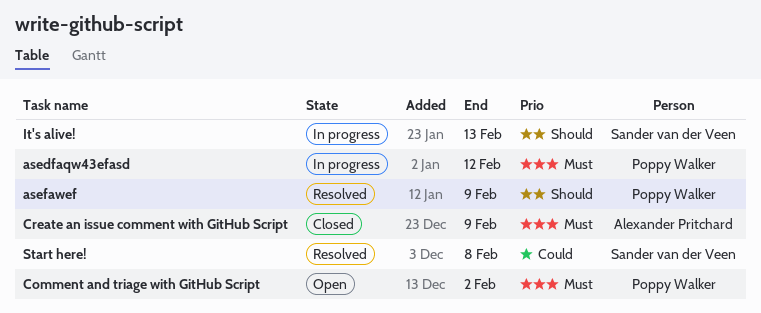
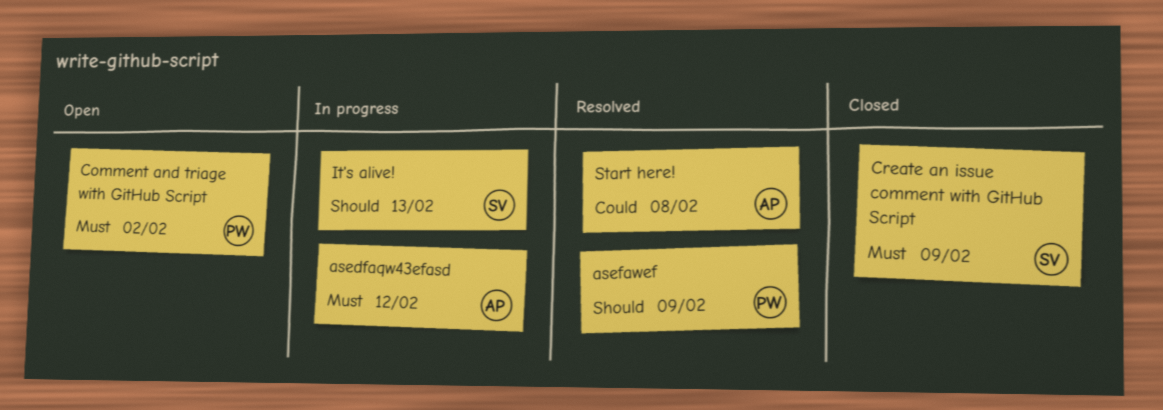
asedfaqw43efasd, owner: Poppy Walker -> Alexander Pritchard
Create an issue comment with GitHub Script, owner: Alexander Pritchard -> Sander van der Veen
Start here!, owner: Sander van der Veen -> Alexander Pritchard

